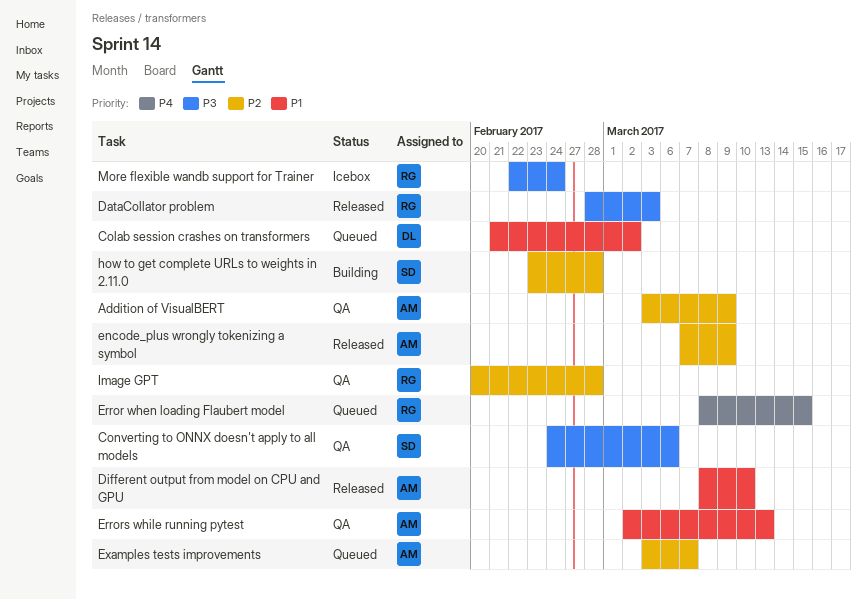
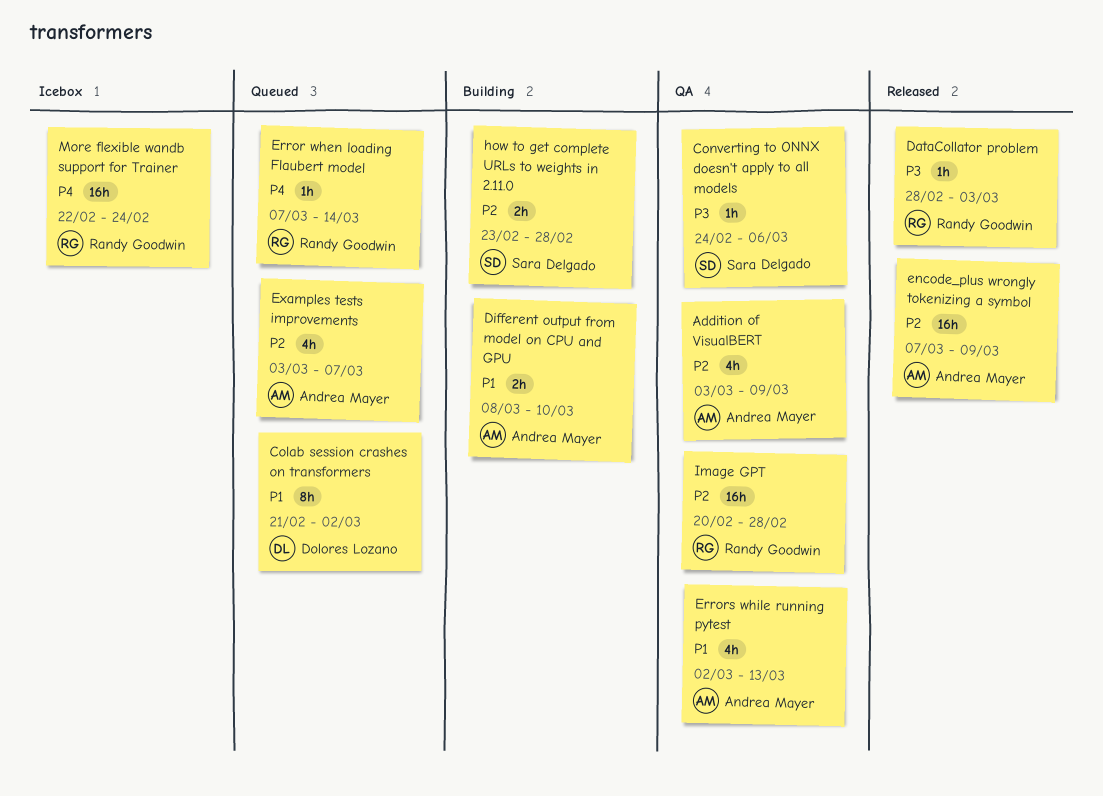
Different output from model on CPU and GPU, status: Released -> Building
Error when loading Flaubert model, start: Mar 8 -> Mar 7
Error when loading Flaubert model, due: Mar 15 -> Mar 14
More flexible wandb support for Trainer, priority: P3 -> P4

